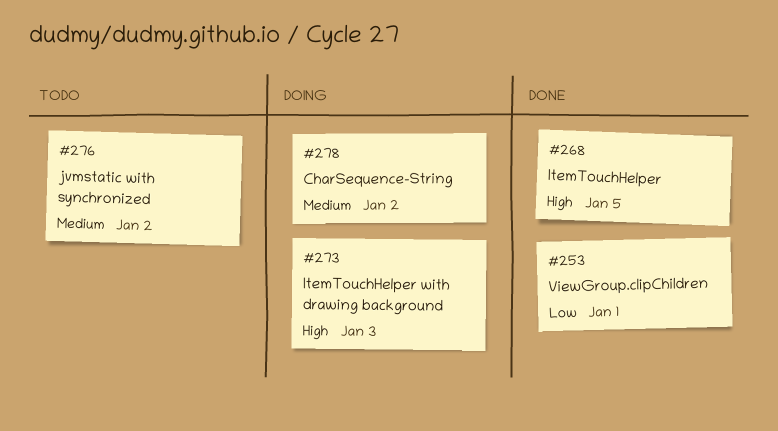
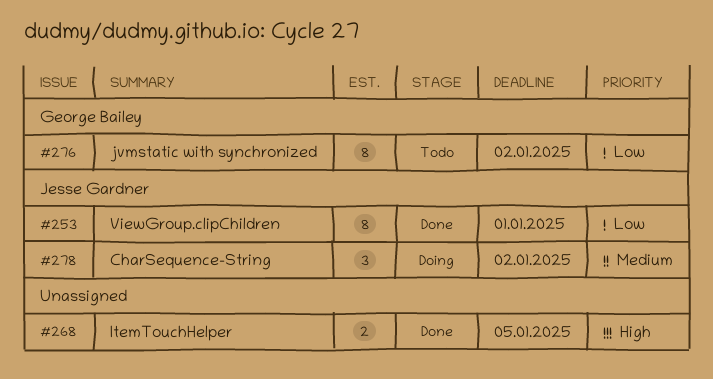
#273: present -> none
#276, priority: Medium -> Low

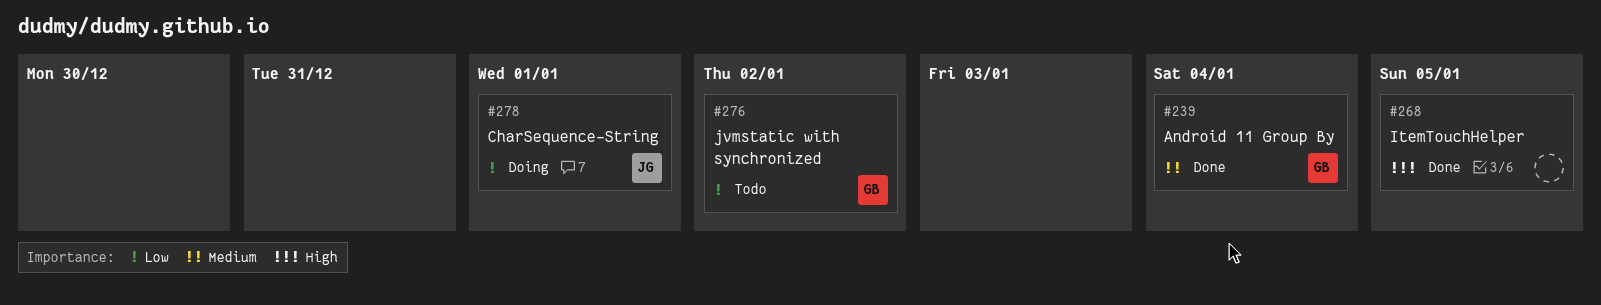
#239: none -> present
#253: present -> none
#278, priority: Medium -> Low
#278, due: Jan 2 -> Jan 1

